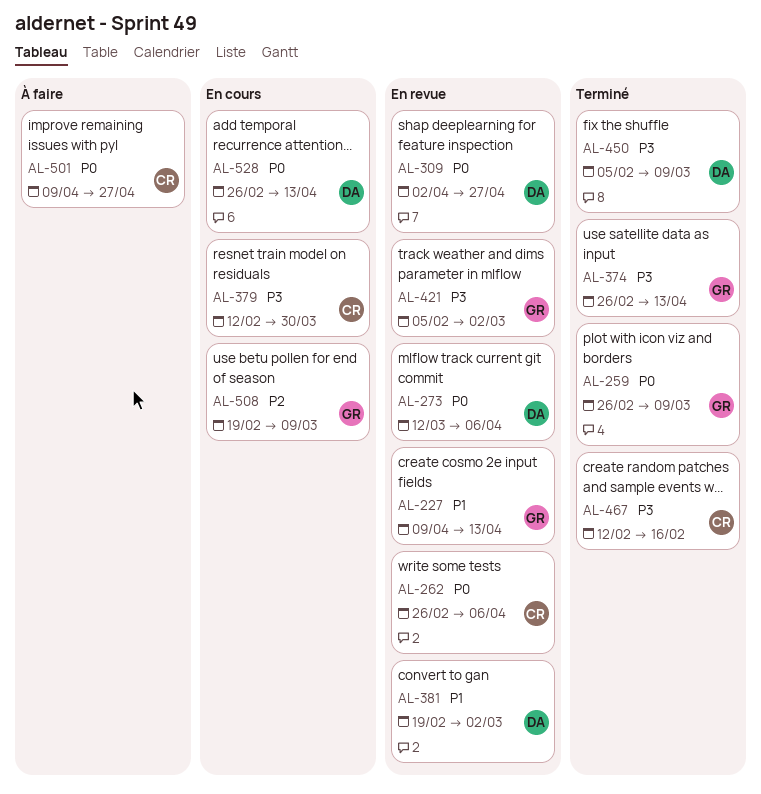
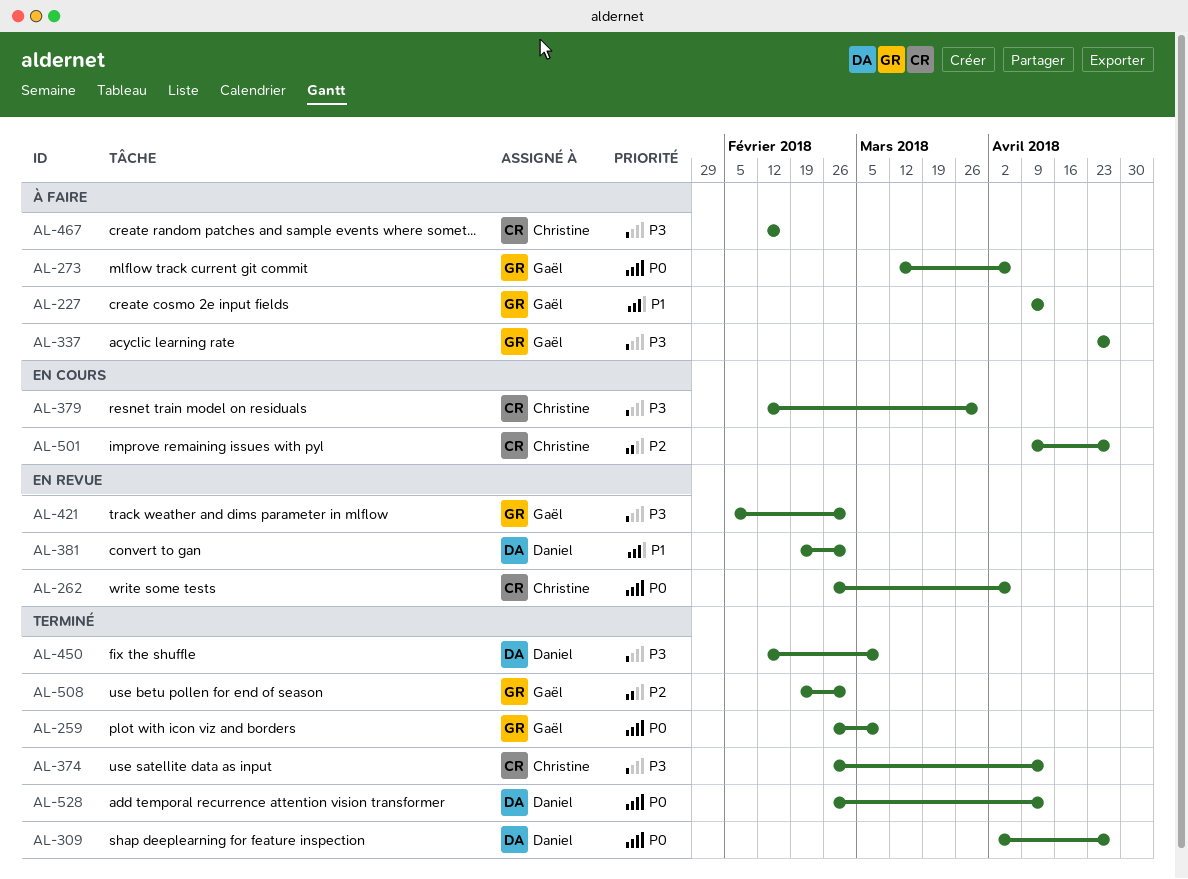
AL-227, status: En revue -> À faire
AL-273, status: En revue -> À faire
AL-273, owner: Daniel -> Gaël
AL-309, status: En revue -> Terminé
AL-337: none -> present
AL-374, owner: Gaël -> Christine
AL-450, start: Feb 5 -> Feb 12
AL-467, status: Terminé -> À faire
AL-501, status: À faire -> En cours
AL-501, priority: P0 -> P2
AL-508, status: En cours -> Terminé
AL-508, due: Mar 9 -> Mar 2
AL-528, status: En cours -> Terminé

